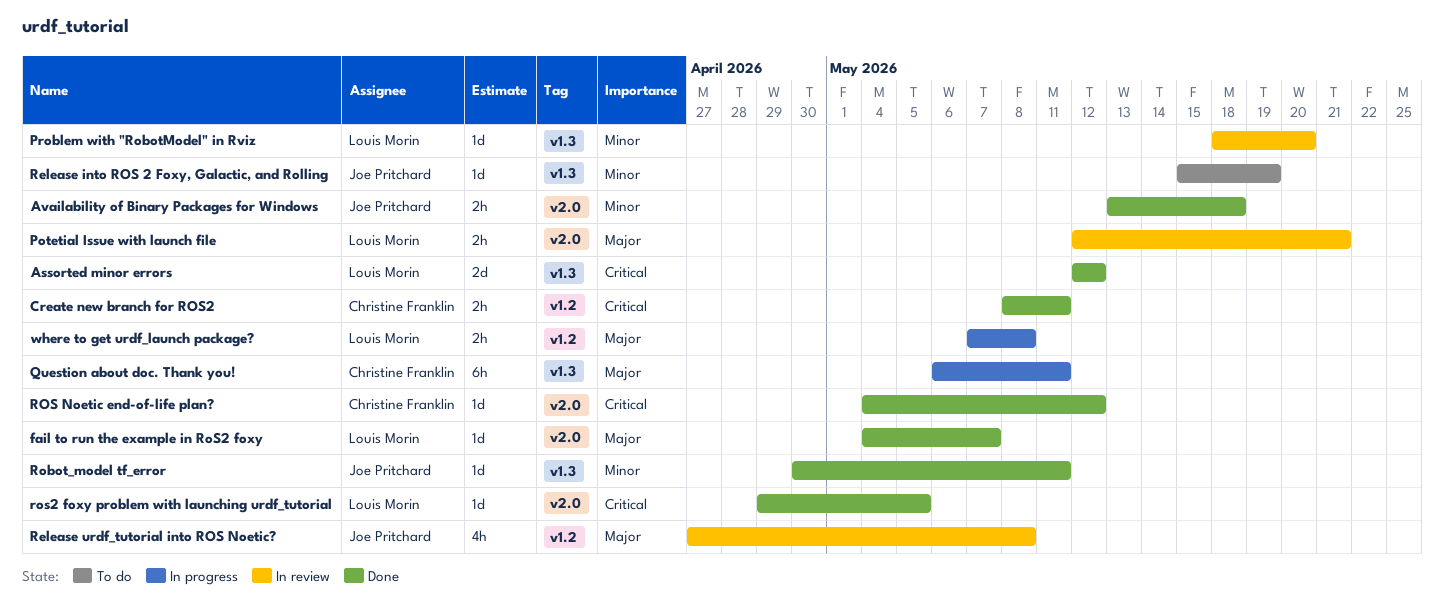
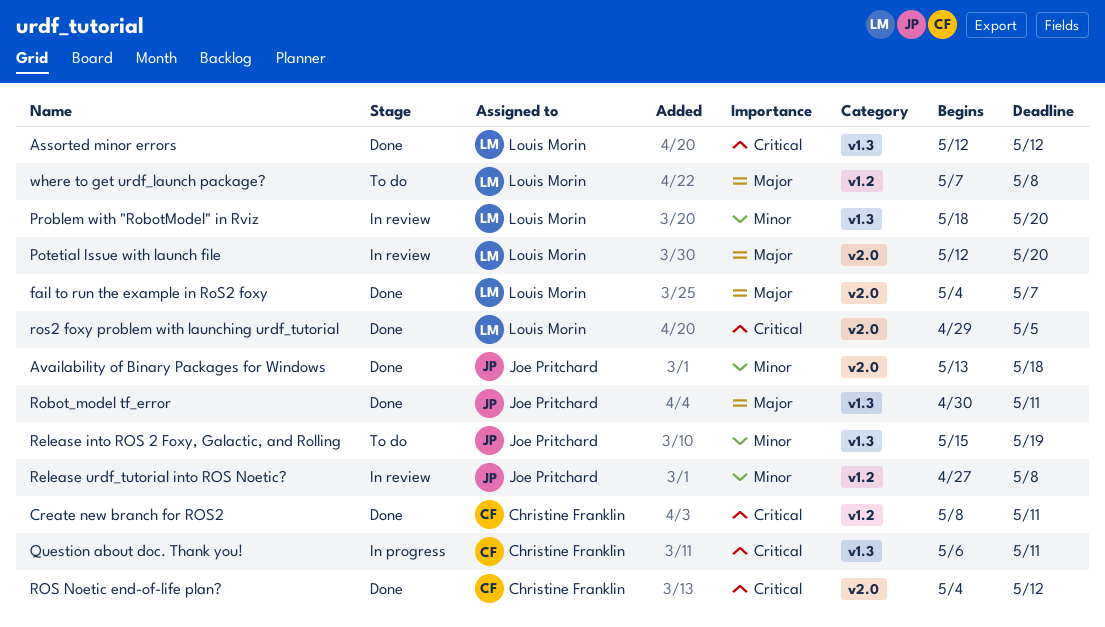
Potetial Issue with launch file, due: May 21 -> May 20
Question about doc. Thank you!, priority: Major -> Critical
Release urdf_tutorial into ROS Noetic?, priority: Major -> Minor
Robot_model tf_error, priority: Minor -> Major
where to get urdf_launch package?, status: In progress -> To do

